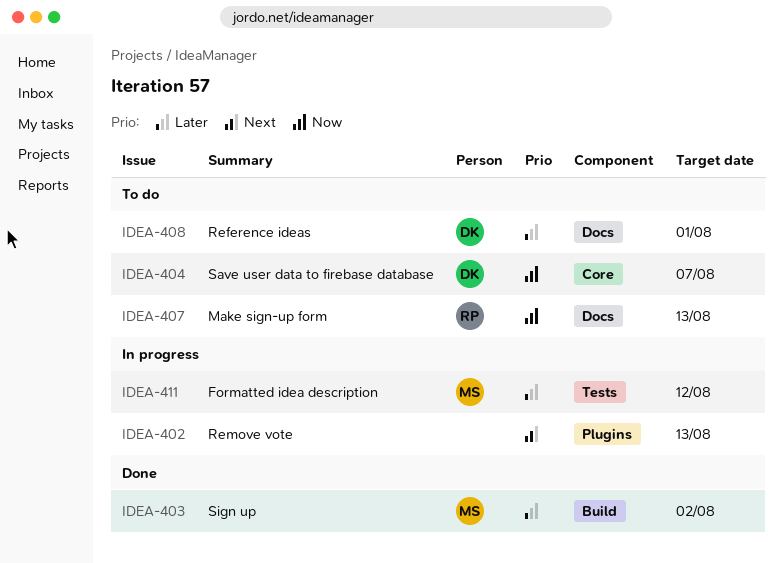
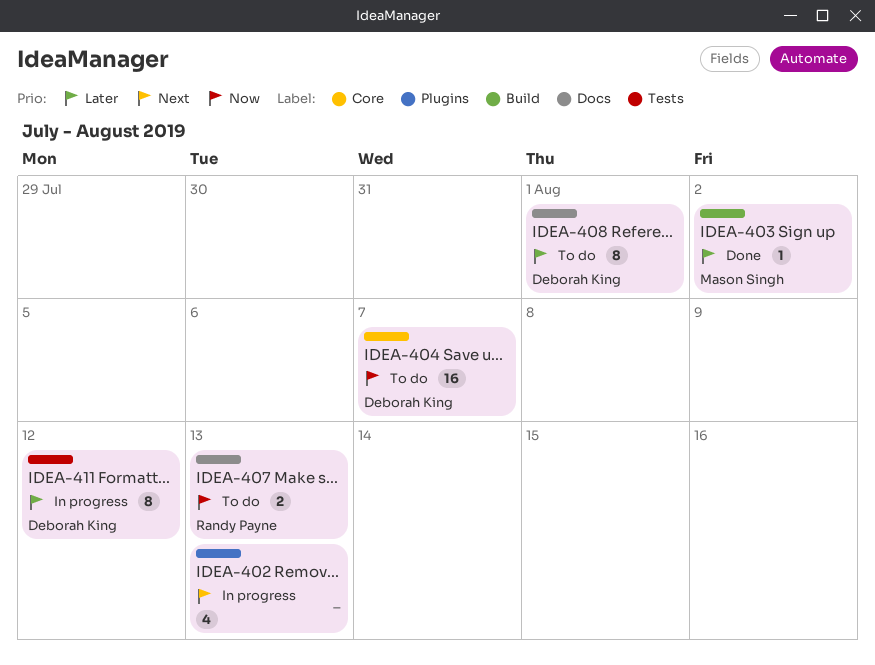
IDEA-411, owner: Mason Singh -> Deborah King

